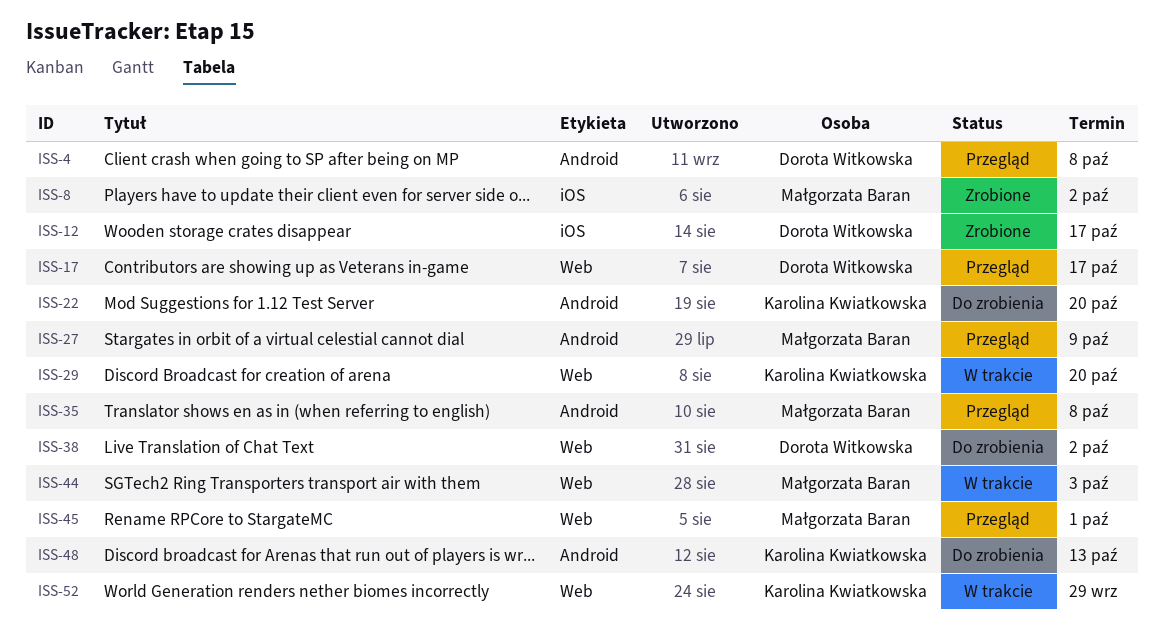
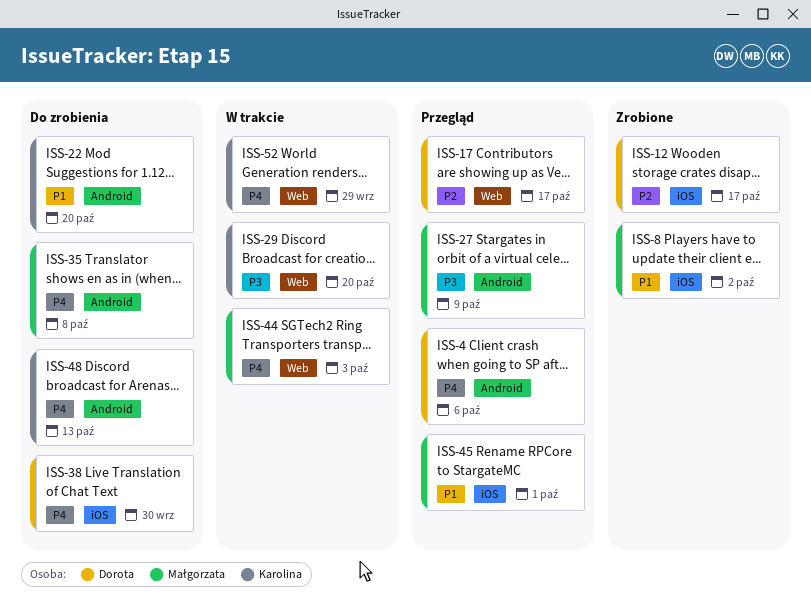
ISS-4, due: Oct 8 -> Oct 6
ISS-35, status: Przegląd -> Do zrobienia
ISS-38, label: Web -> iOS
ISS-38, due: Oct 2 -> Sep 30
ISS-45, label: Web -> iOS

